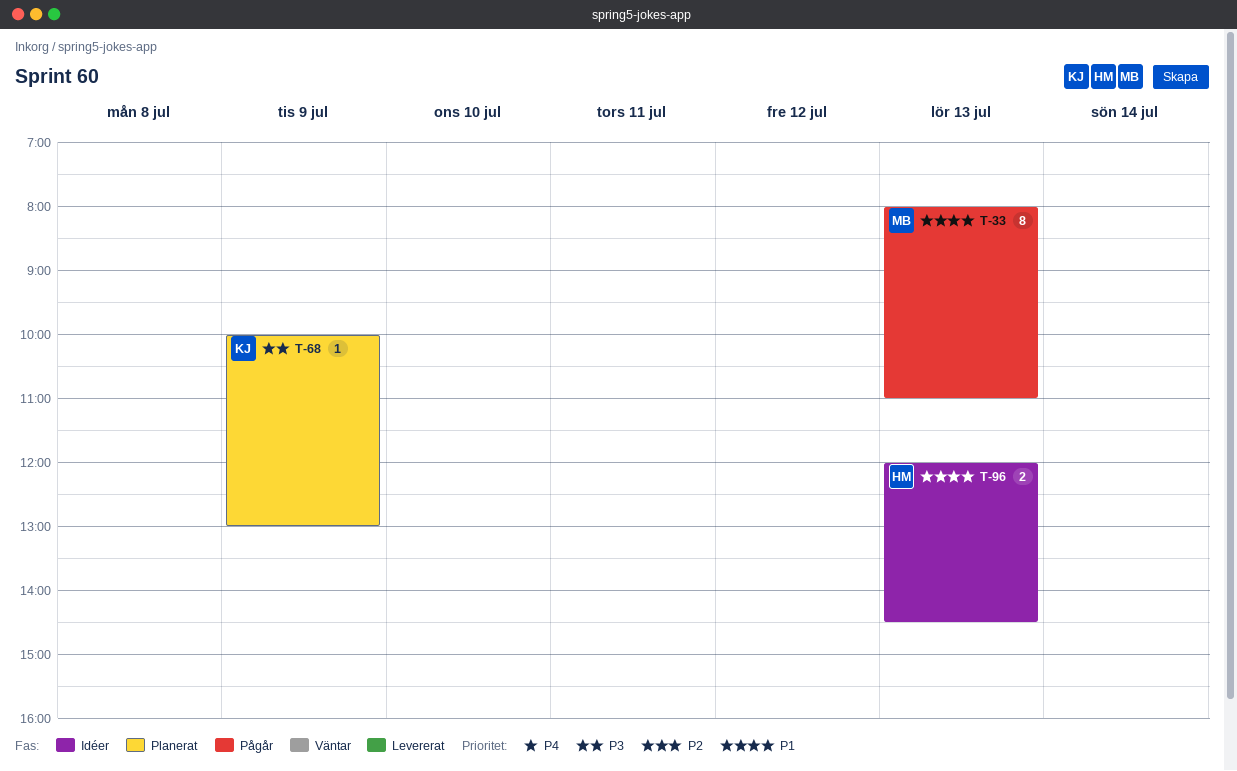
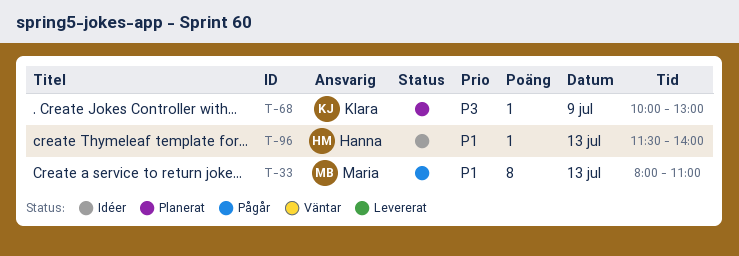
T-96, estimate: 2 -> 1
T-96, begins: 12:00 -> 11:30
T-96, ends: 14:30 -> 14:00

